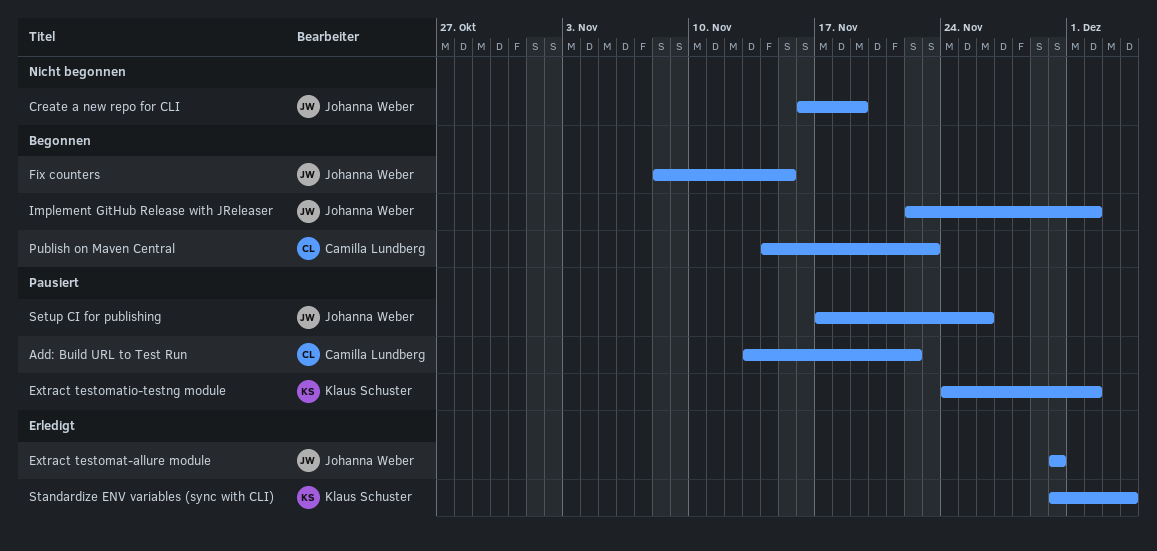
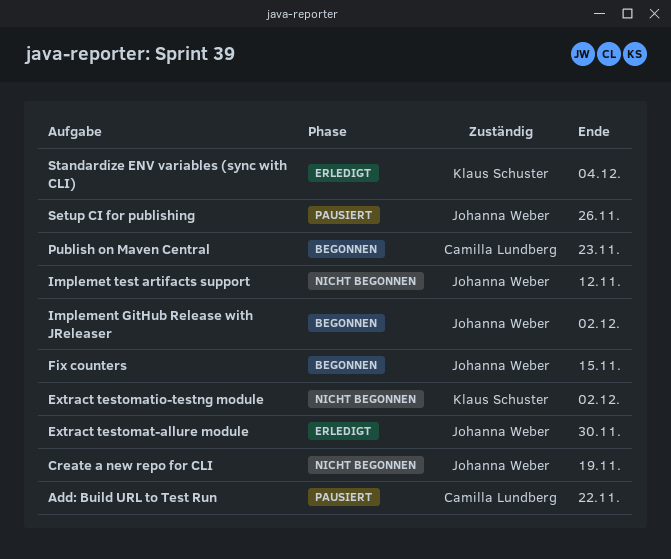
Extract testomatio-testng module, status: Pausiert -> Nicht begonnen
Implemet test artifacts support: none -> present

